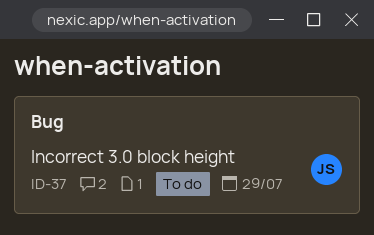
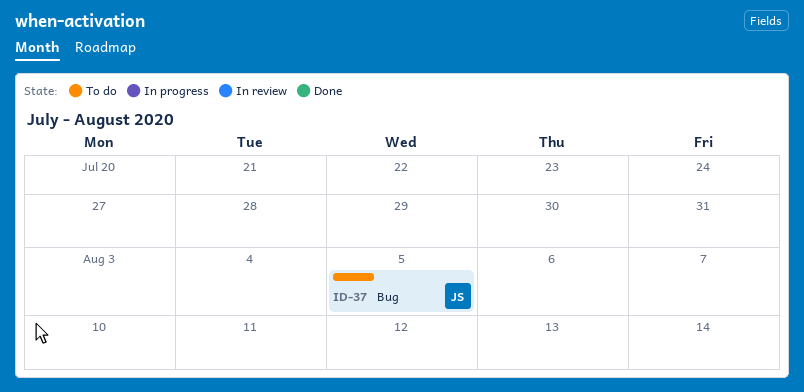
ID-37, due: Jul 29 -> Aug 5

